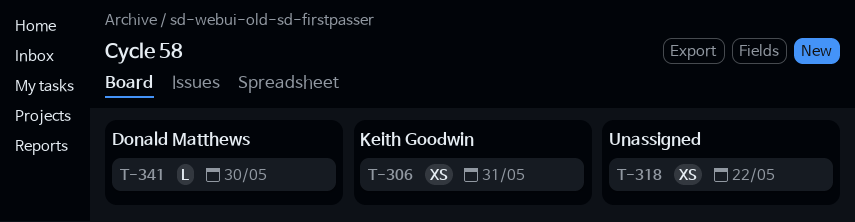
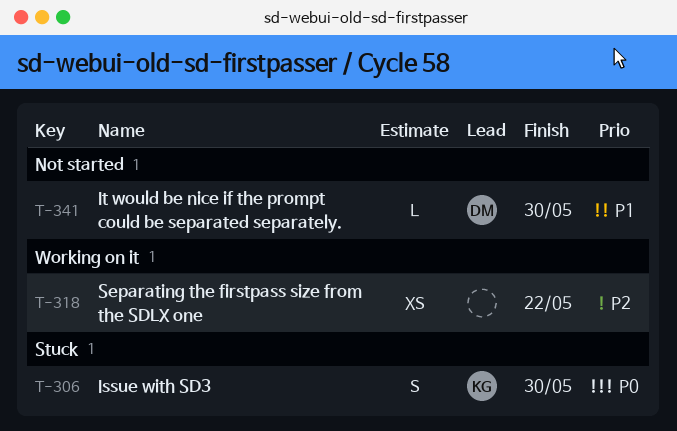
T-306, estimate: XS -> S
T-306, due: May 31 -> May 30

